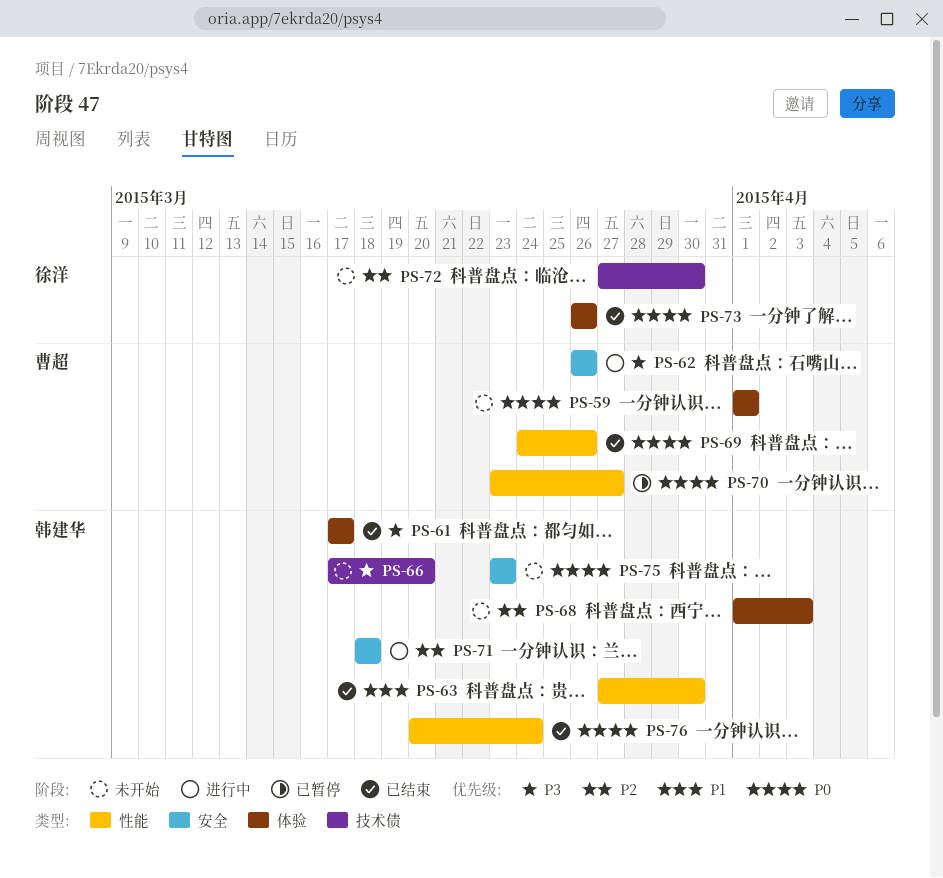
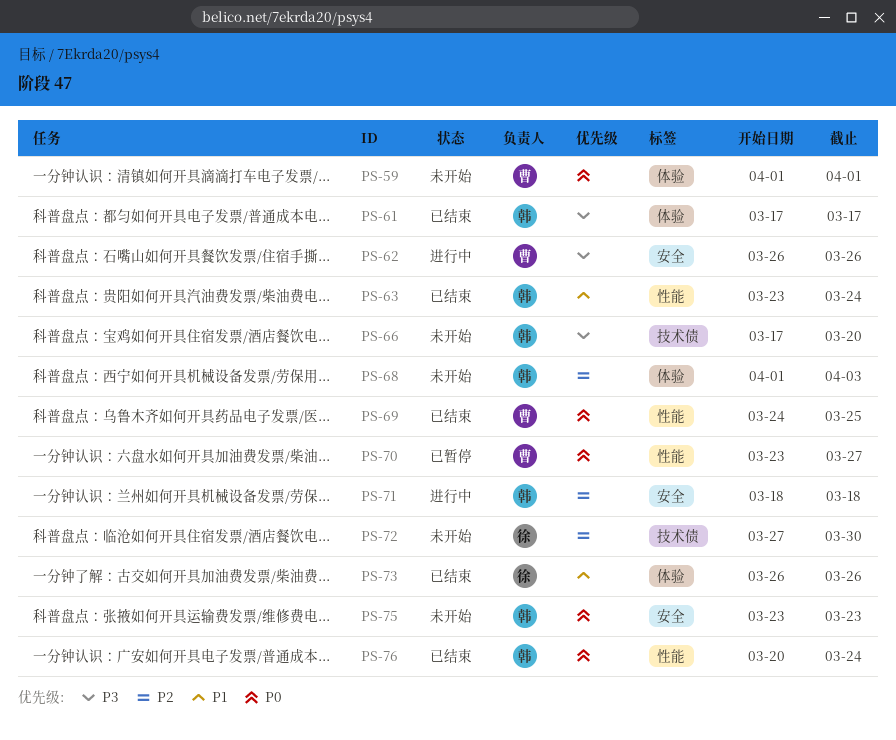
PS-63, start: Mar 27 -> Mar 23
PS-63, due: Mar 30 -> Mar 24
PS-69, due: Mar 26 -> Mar 25
PS-73, priority: P0 -> P1

